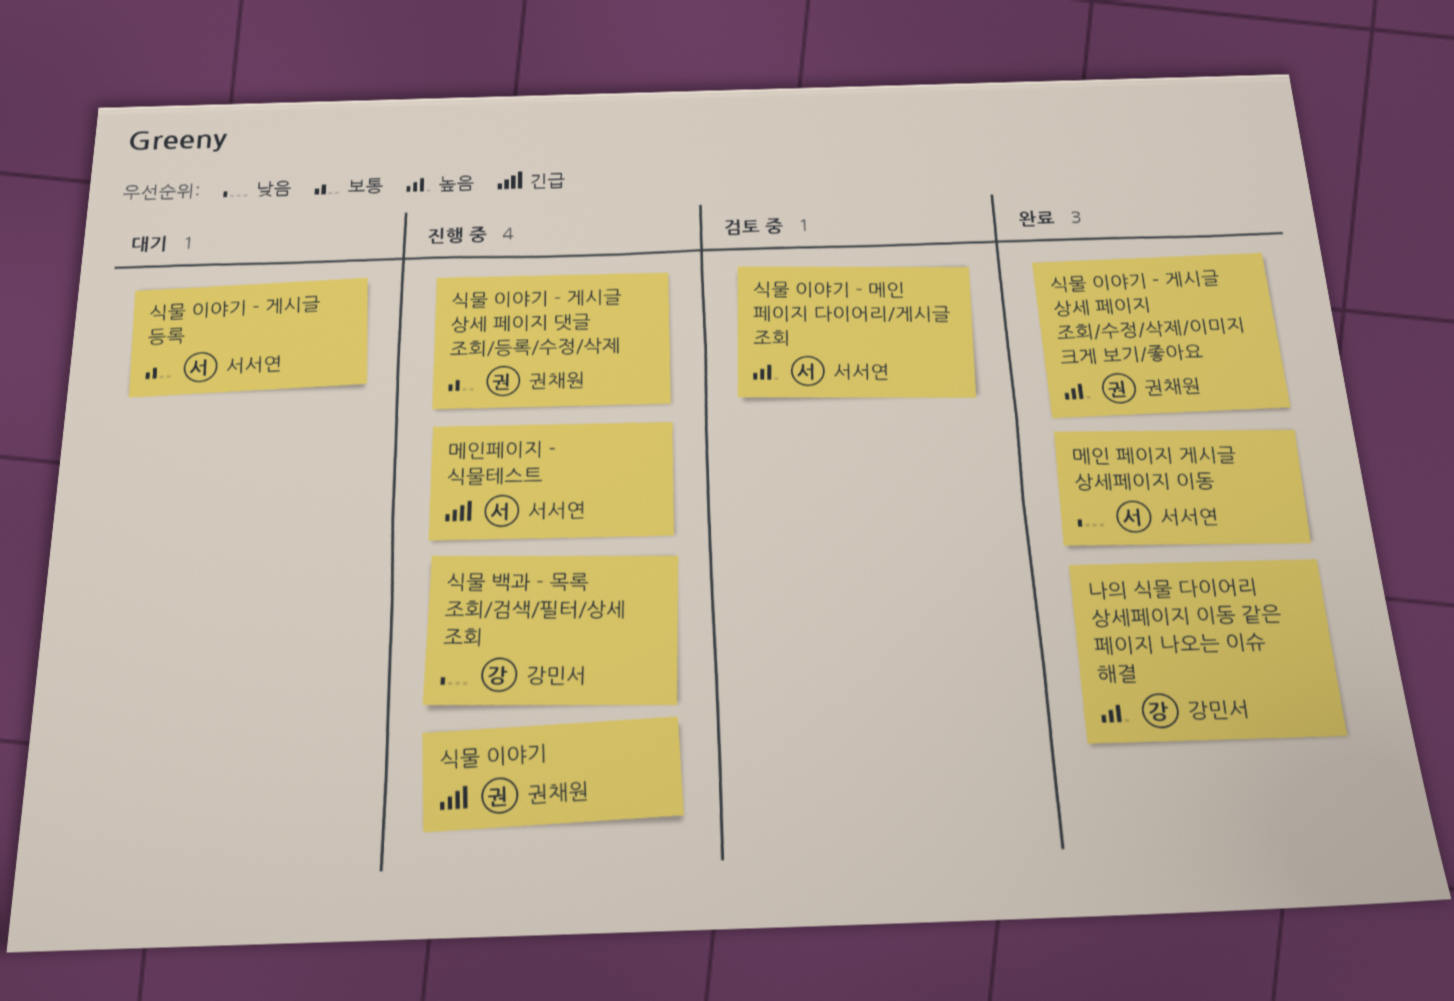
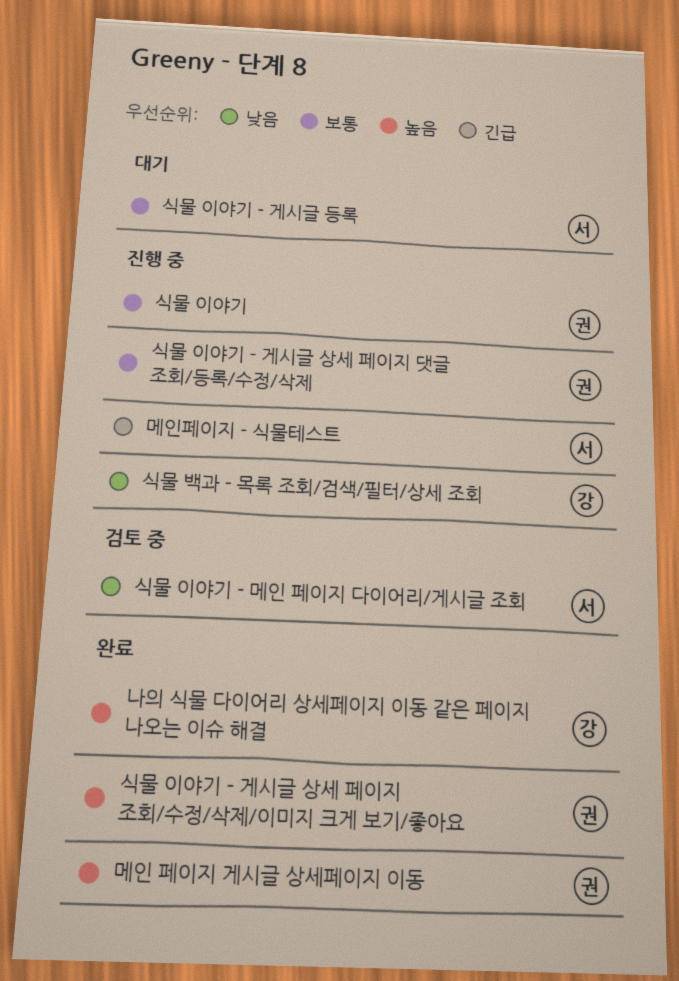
메인 페이지 게시글 상세페이지 이동, owner: 서서연 -> 권채원
메인 페이지 게시글 상세페이지 이동, priority: 낮음 -> 높음
식물 이야기, priority: 긴급 -> 보통
식물 이야기 - 메인 페이지 다이어리/게시글 조회, priority: 높음 -> 낮음

